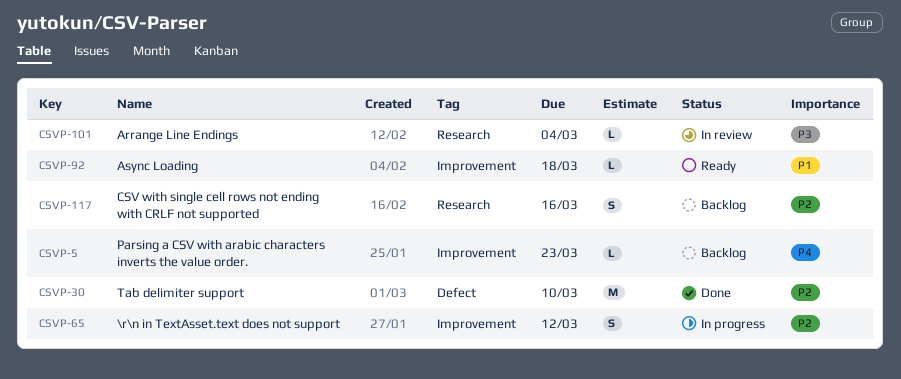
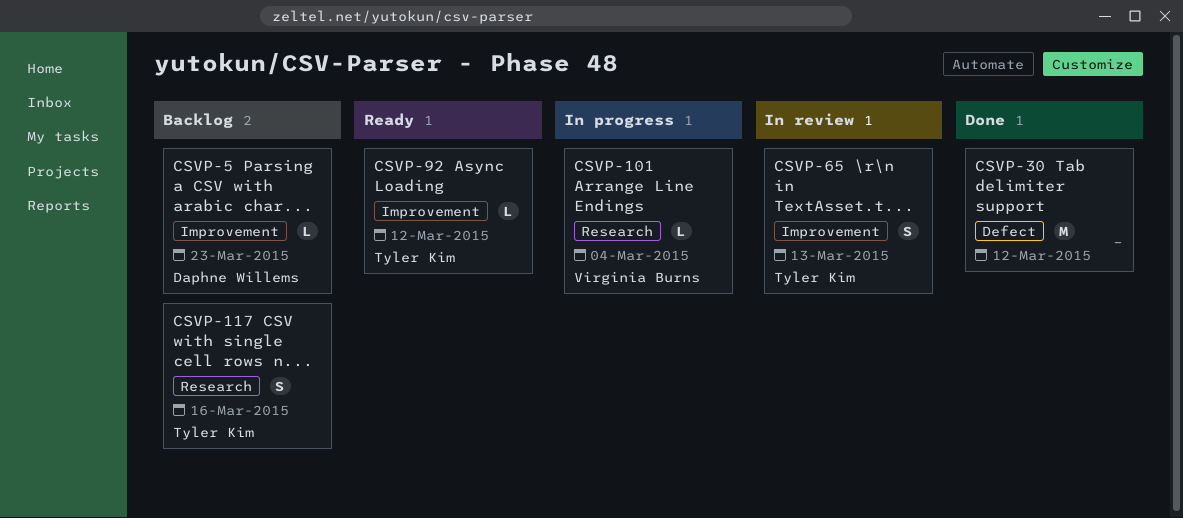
CSVP-30, due: Mar 10 -> Mar 12
CSVP-65, status: In progress -> In review
CSVP-65, due: Mar 12 -> Mar 13
CSVP-92, due: Mar 18 -> Mar 12
CSVP-101, status: In review -> In progress

